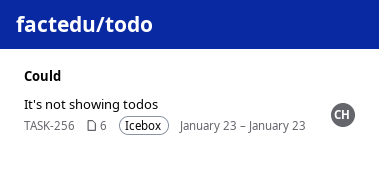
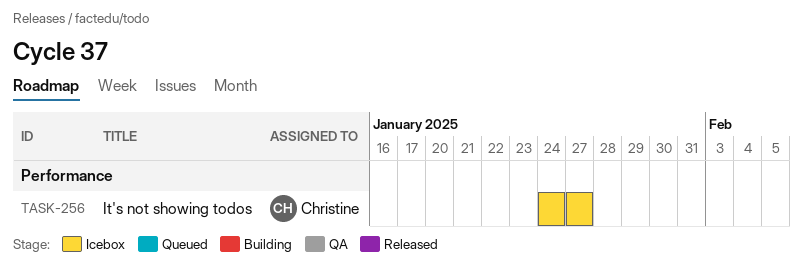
TASK-256, start: Jan 23 -> Jan 24
TASK-256, due: Jan 23 -> Jan 27

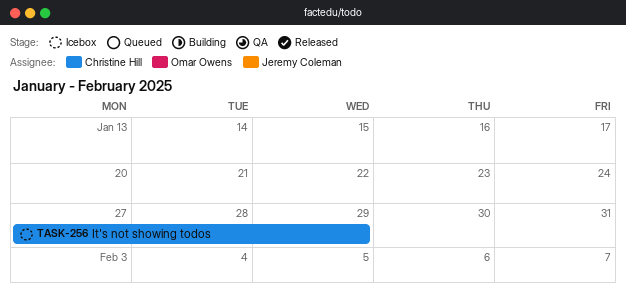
TASK-256, start: Jan 24 -> Jan 27
TASK-256, due: Jan 27 -> Jan 29

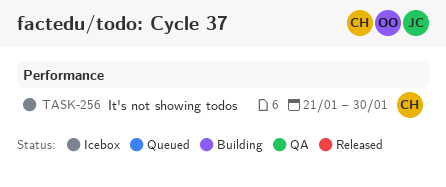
TASK-256, start: Jan 27 -> Jan 21
TASK-256, due: Jan 29 -> Jan 30

